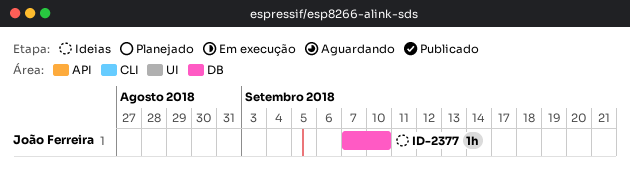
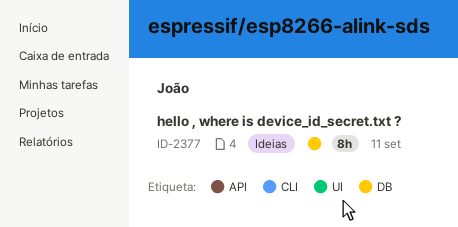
ID-2377, estimate: 1h -> 8h
ID-2377, due: Sep 10 -> Sep 11

